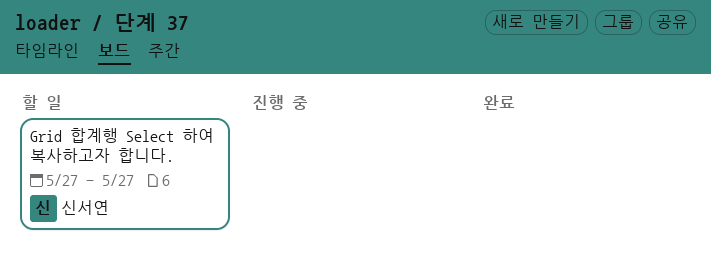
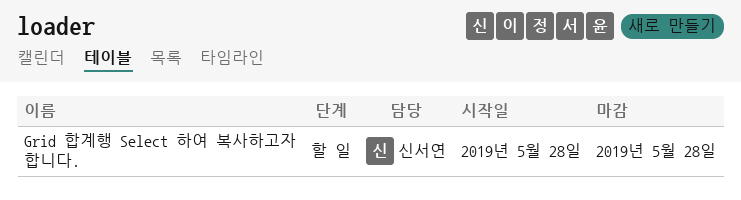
Grid 합계행 Select 하여 복사하고자 합니다., start: May 27 -> May 28
Grid 합계행 Select 하여 복사하고자 합니다., due: May 27 -> May 28

